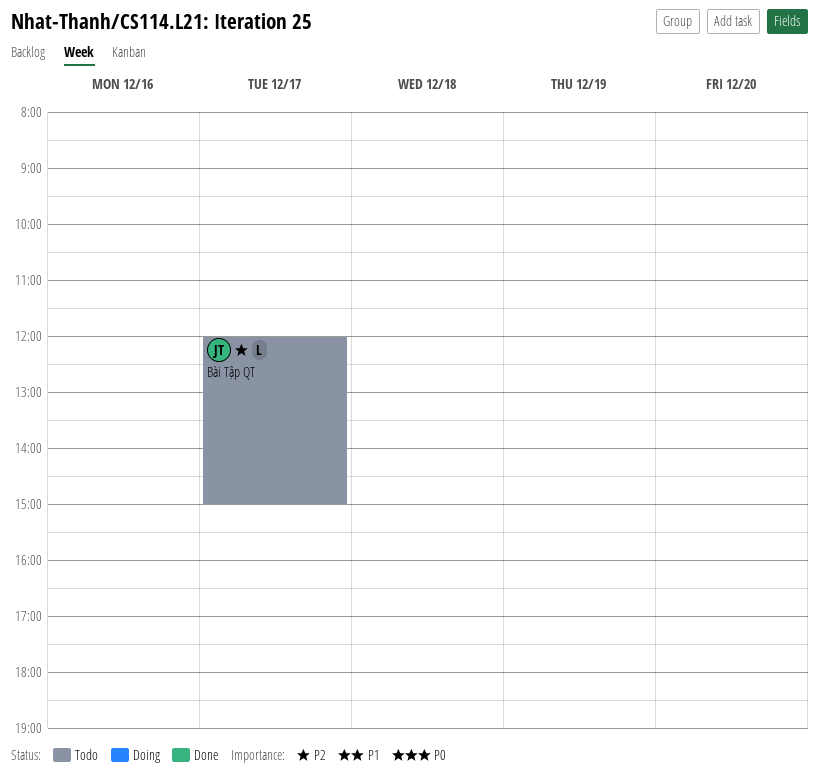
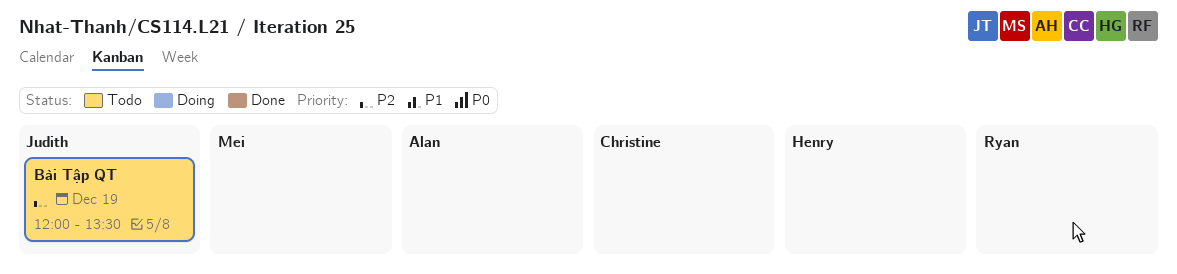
Bài Tập QT, day: Dec 17 -> Dec 19
Bài Tập QT, ends: 15:00 -> 13:30

